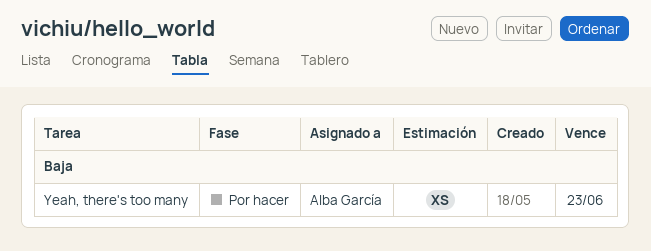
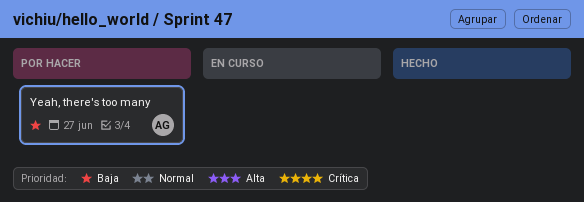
Yeah, there's too many, due: Jun 23 -> Jun 27

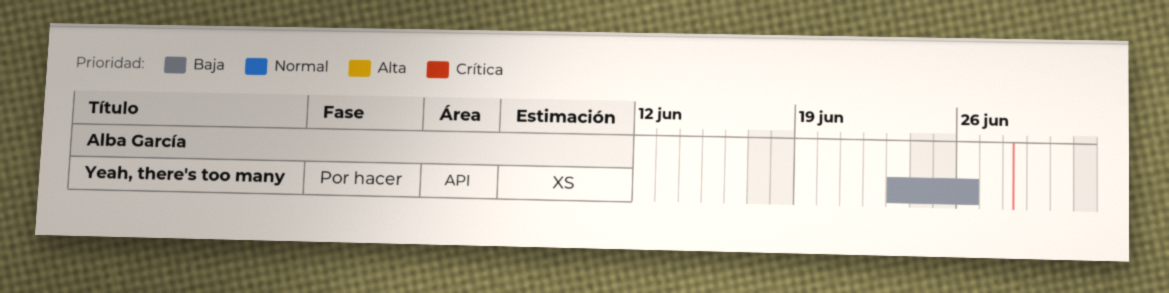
Yeah, there's too many, due: Jun 27 -> Jun 26

